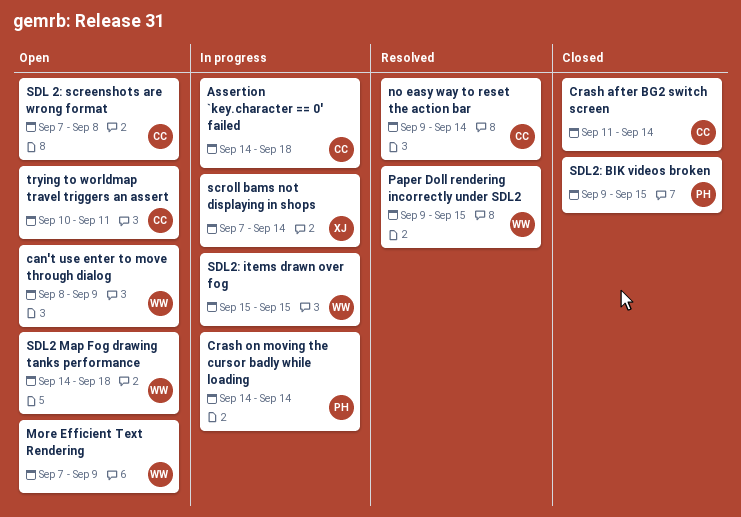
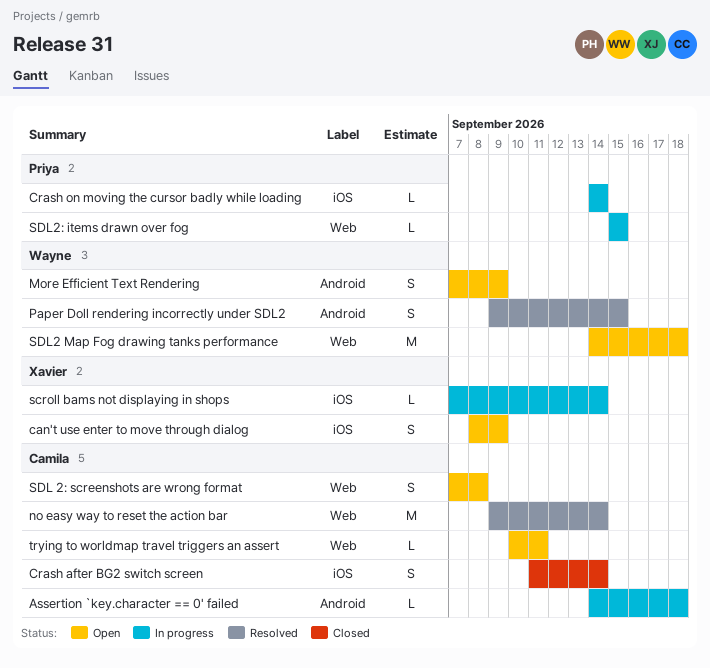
can't use enter to move through dialog, owner: Wayne -> Xavier
SDL2: BIK videos broken: present -> none
SDL2: items drawn over fog, owner: Wayne -> Priya

